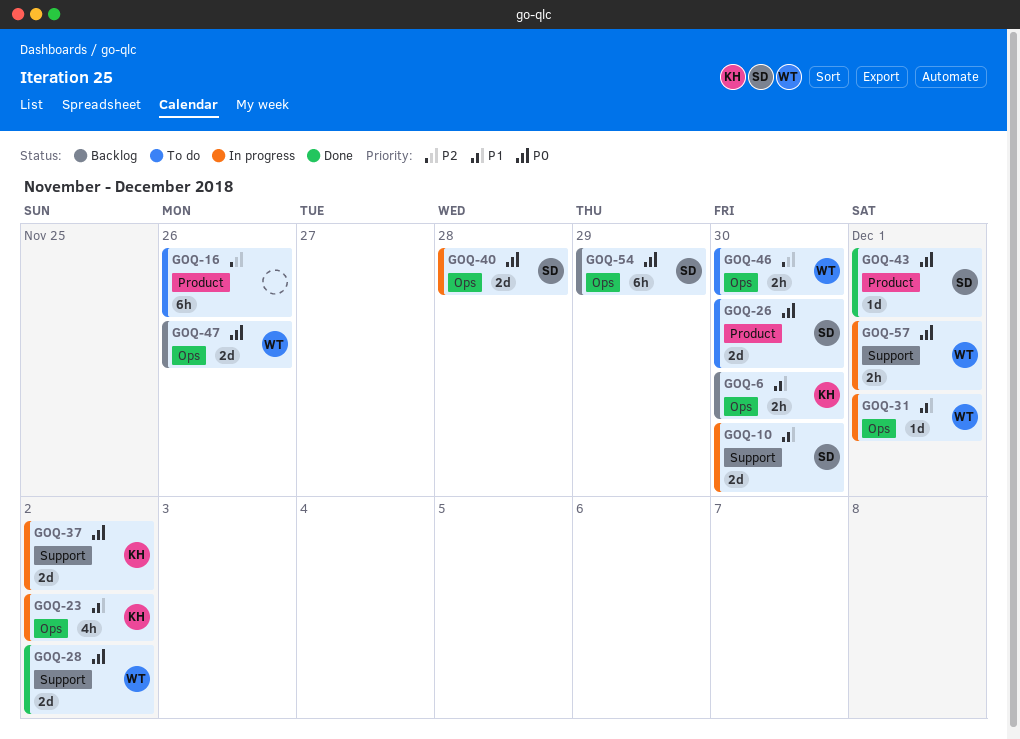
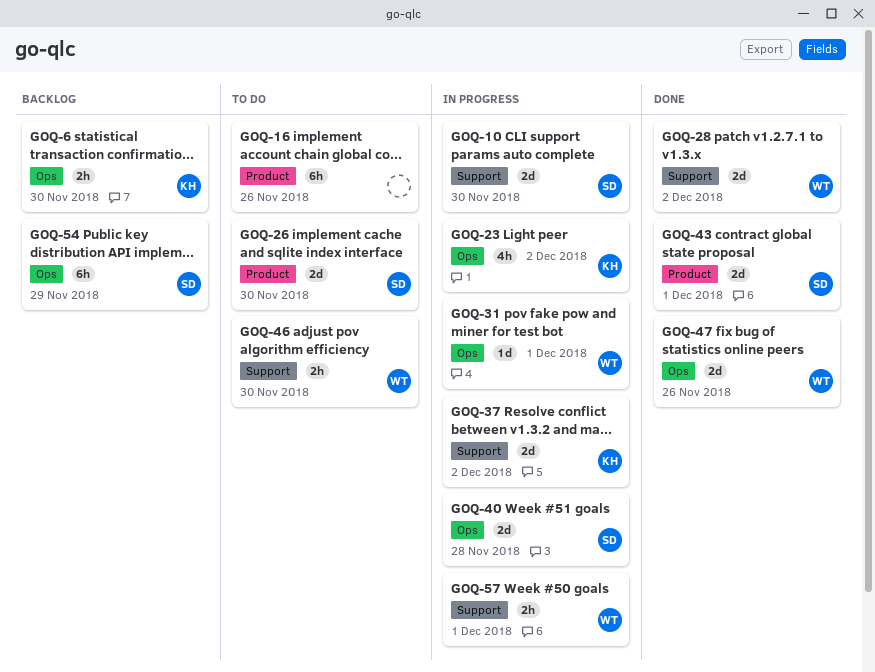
GOQ-43, estimate: 1d -> 2d
GOQ-46, label: Ops -> Support
GOQ-47, status: Backlog -> Done

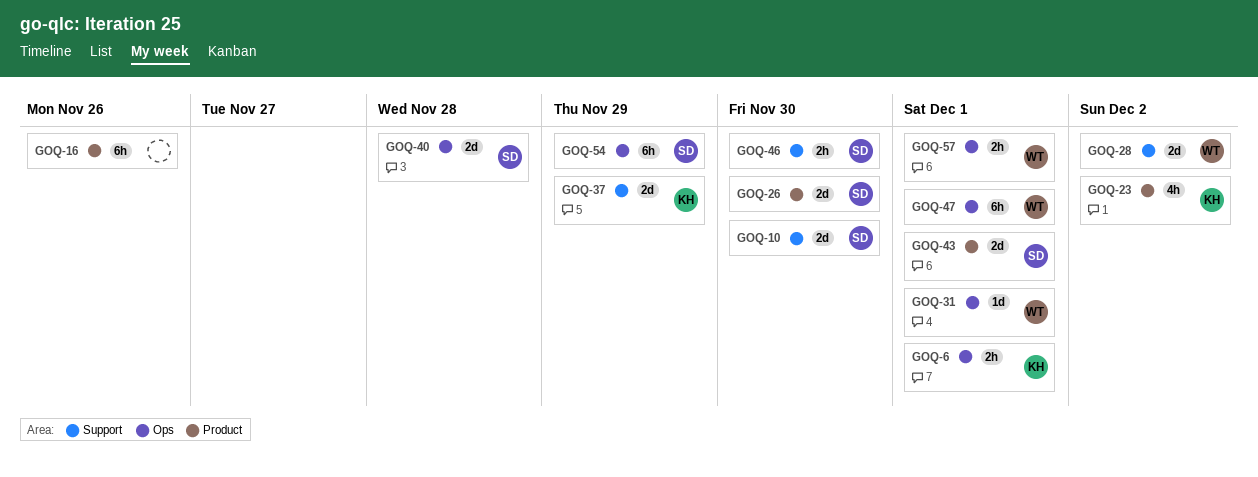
GOQ-6, due: Nov 30 -> Dec 1
GOQ-23, label: Ops -> Product
GOQ-37, due: Dec 2 -> Nov 29
GOQ-46, owner: WT -> SD
GOQ-47, estimate: 2d -> 6h
GOQ-47, due: Nov 26 -> Dec 1
GOQ-57, label: Support -> Ops

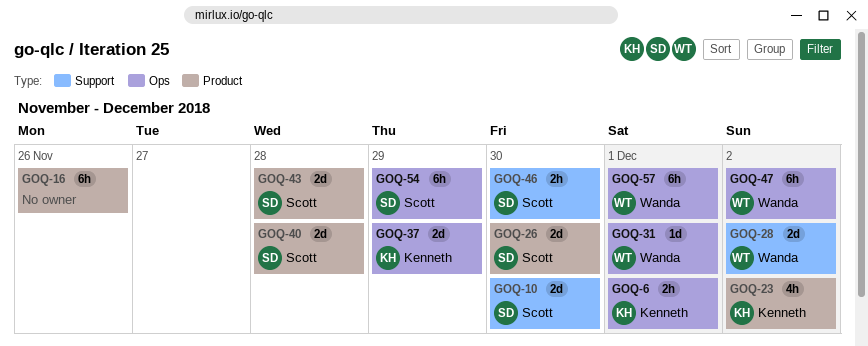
GOQ-37, label: Support -> Ops
GOQ-40, label: Ops -> Product
GOQ-43, due: Dec 1 -> Nov 28
GOQ-47, due: Dec 1 -> Dec 2
GOQ-57, estimate: 2h -> 6h

